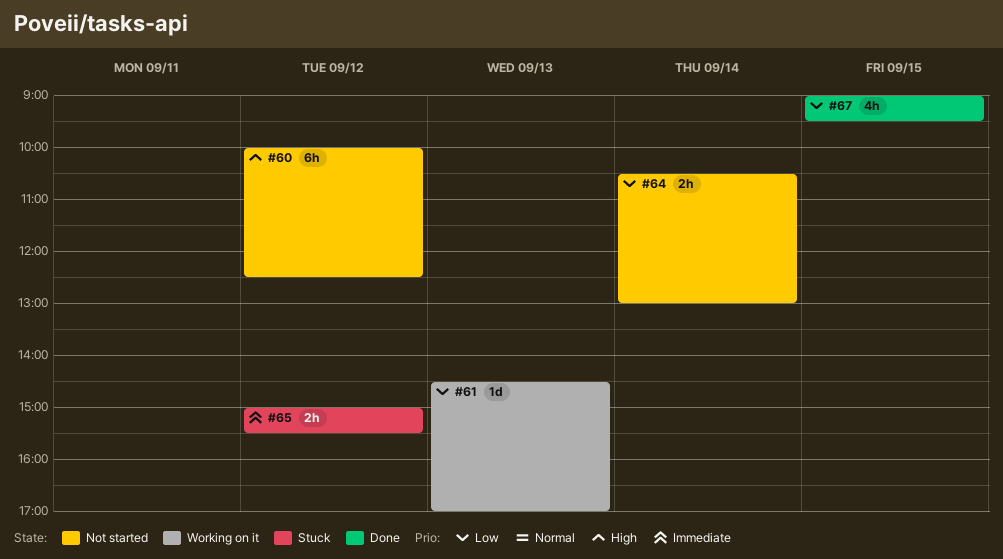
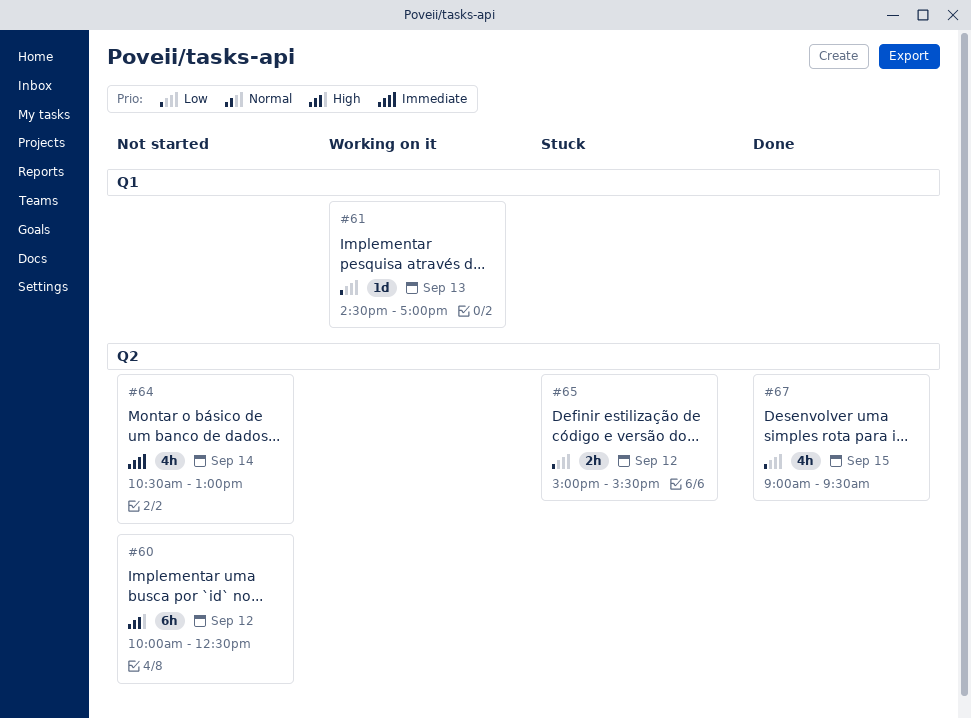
#64, priority: Low -> Immediate
#64, estimate: 2h -> 4h
#65, priority: Immediate -> Low

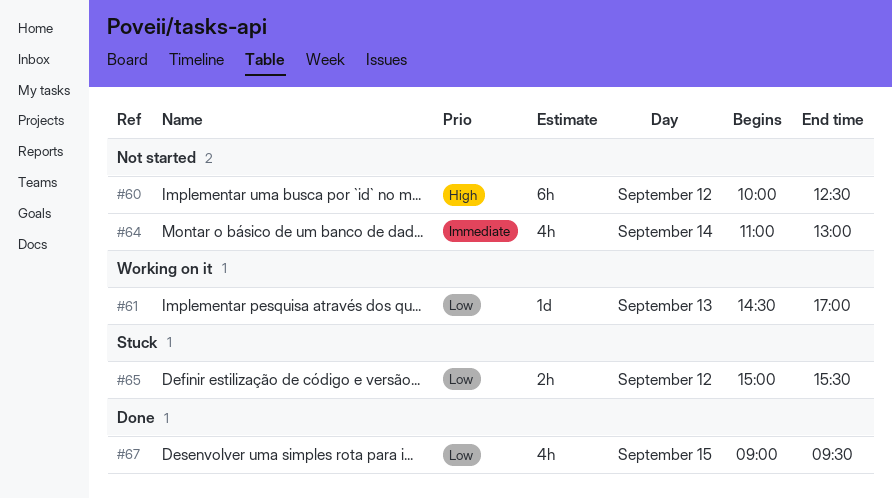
#64, begins: 10:30 -> 11:00

